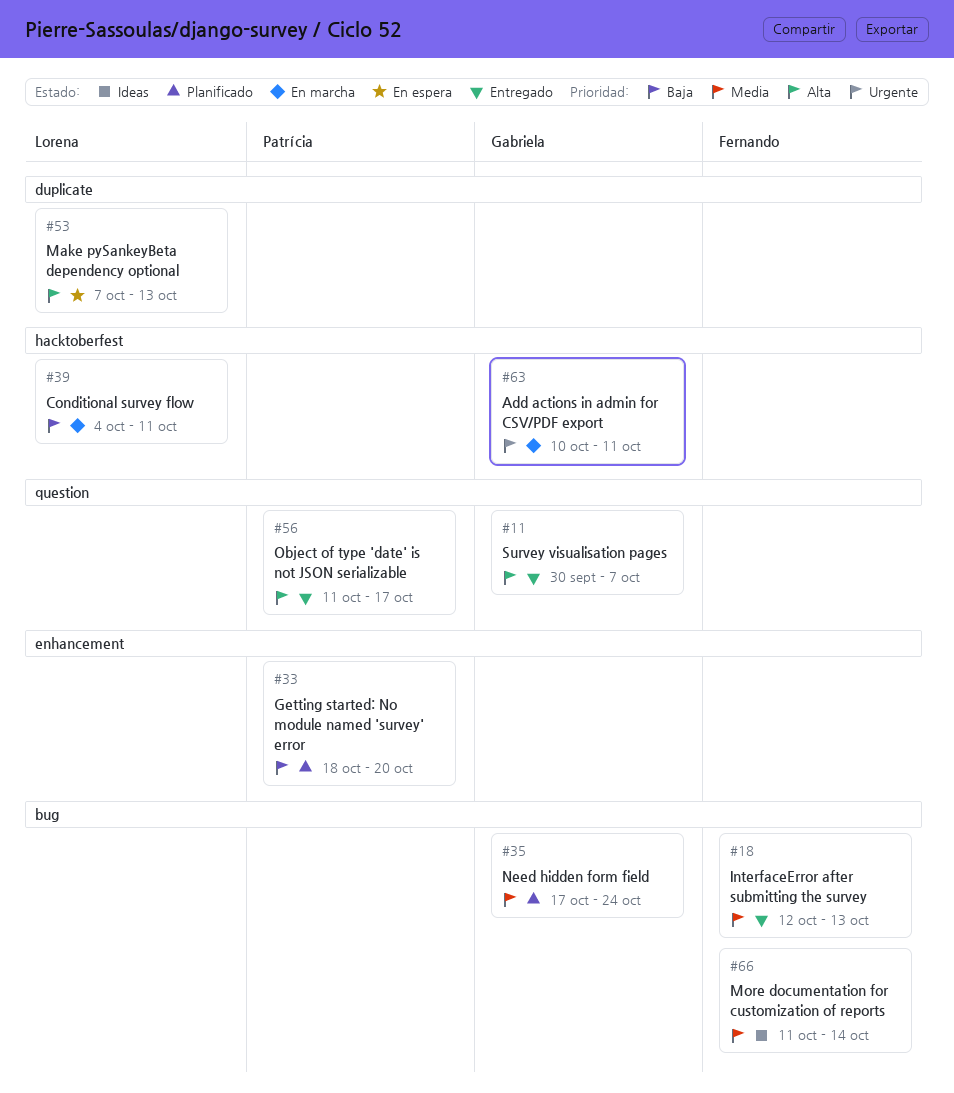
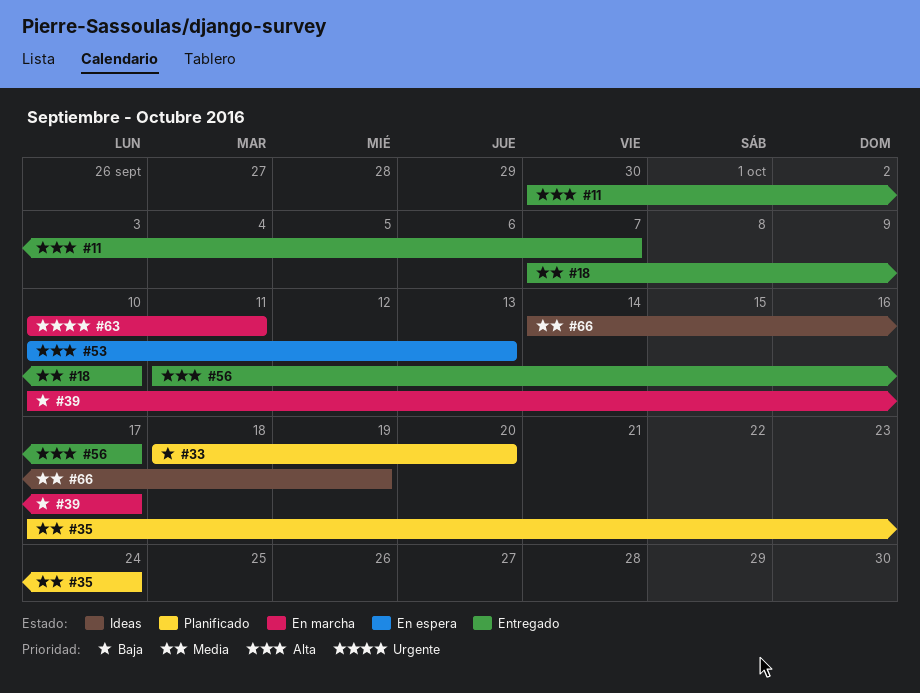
#18, start: Oct 12 -> Oct 7
#18, due: Oct 13 -> Oct 10
#39, start: Oct 4 -> Oct 10
#39, due: Oct 11 -> Oct 17
#53, start: Oct 7 -> Oct 10
#66, start: Oct 11 -> Oct 14
#66, due: Oct 14 -> Oct 19

